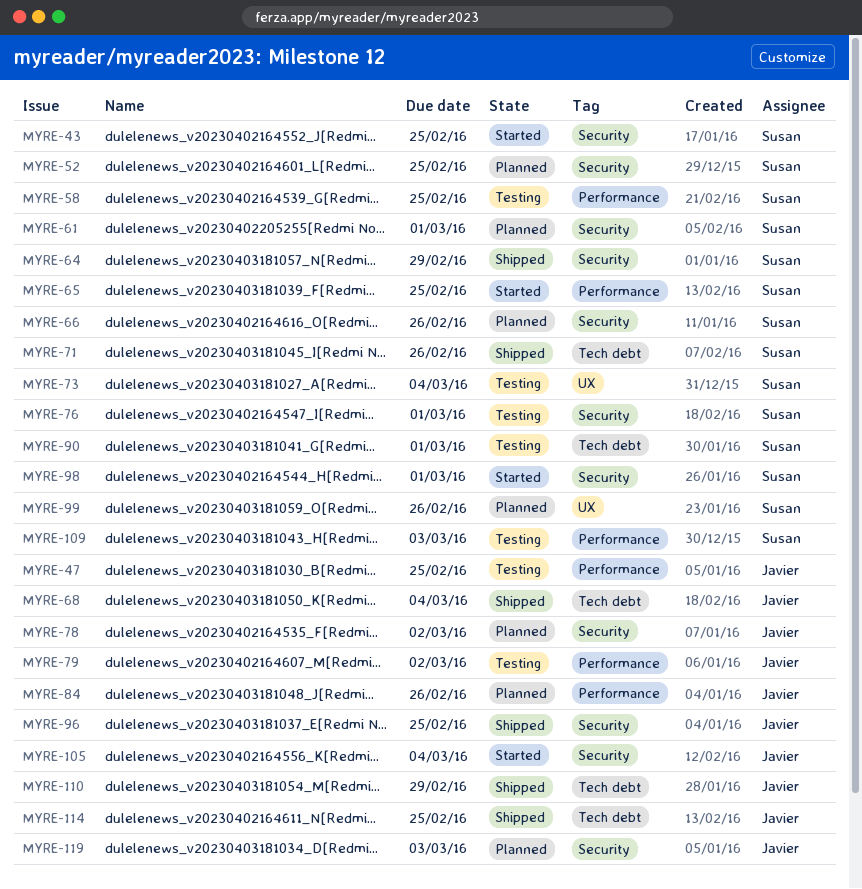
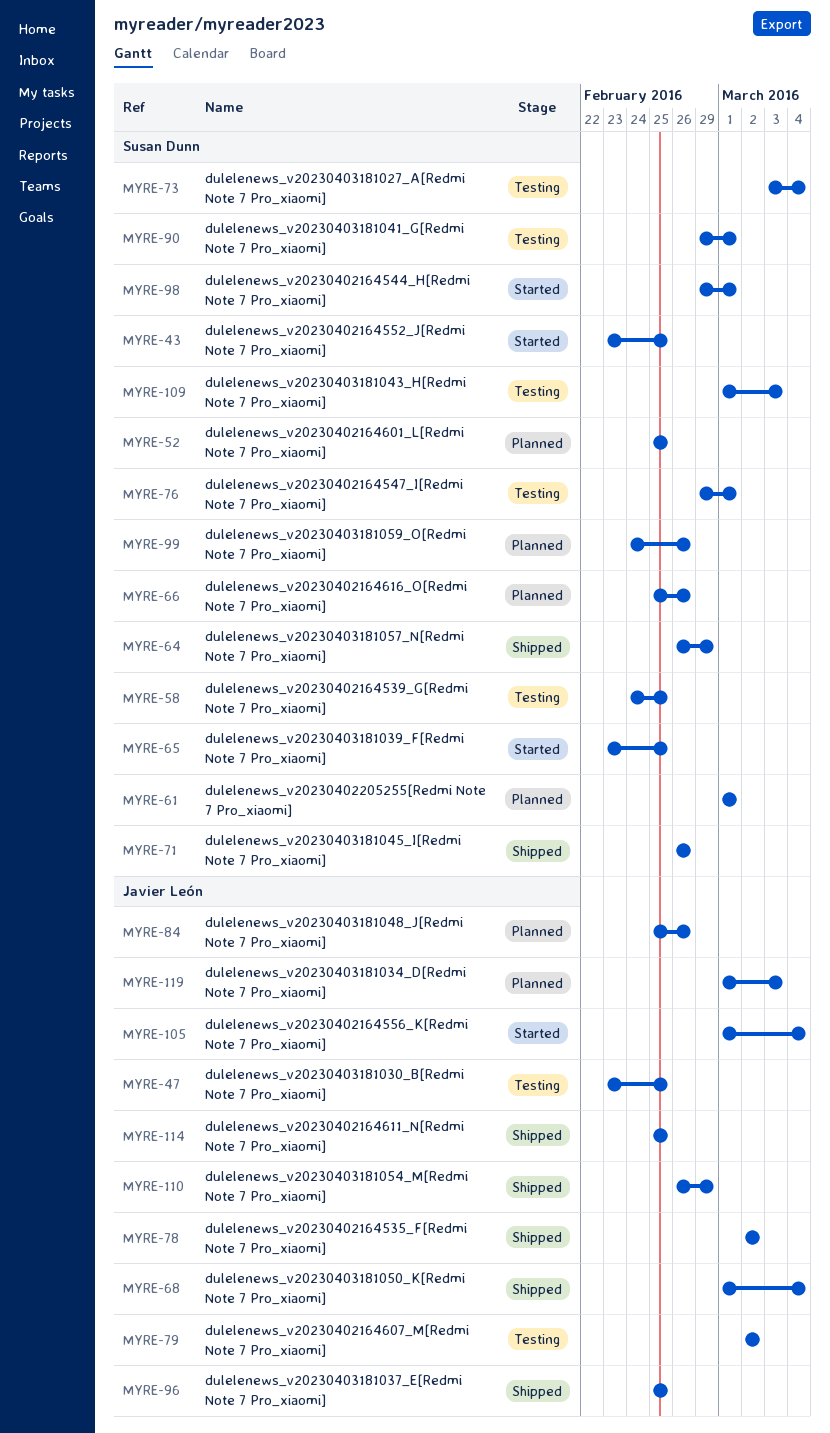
MYRE-78, status: Planned -> Shipped

